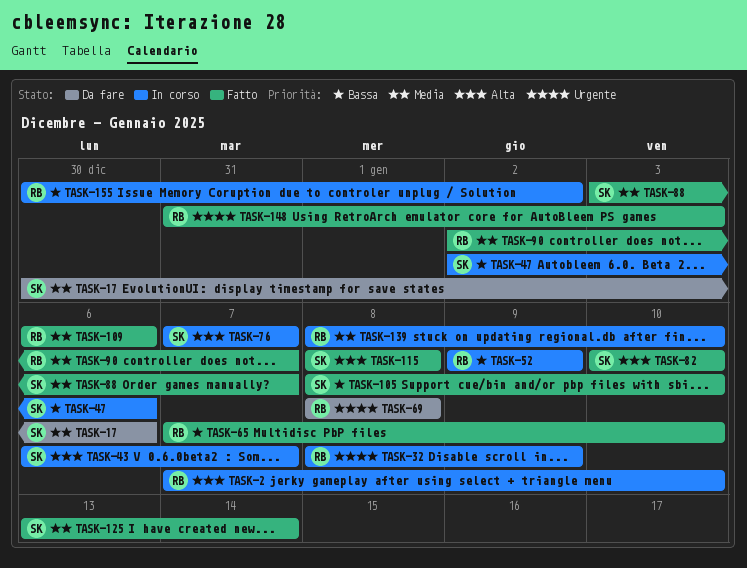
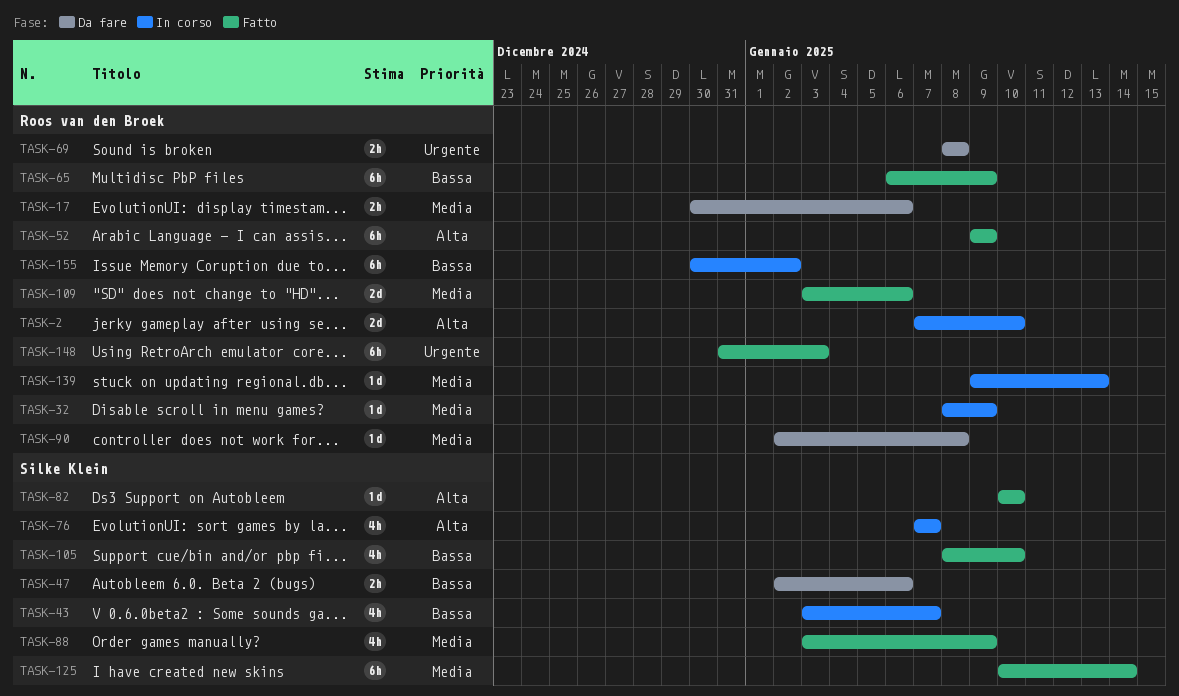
TASK-17, owner: Silke Klein -> Roos van den Broek
TASK-32, priority: Urgente -> Media
TASK-43, priority: Alta -> Bassa
TASK-43, start: Jan 6 -> Jan 3
TASK-47, status: In corso -> Da fare
TASK-52, status: In corso -> Fatto
TASK-52, priority: Bassa -> Alta
TASK-65, start: Jan 7 -> Jan 6
TASK-65, due: Jan 10 -> Jan 9
TASK-88, due: Jan 7 -> Jan 9
TASK-90, status: Fatto -> Da fare
TASK-90, due: Jan 7 -> Jan 8
TASK-109, start: Jan 6 -> Jan 3
TASK-115: present -> none
TASK-125, start: Jan 13 -> Jan 10
TASK-139, start: Jan 8 -> Jan 9
TASK-139, due: Jan 10 -> Jan 13

